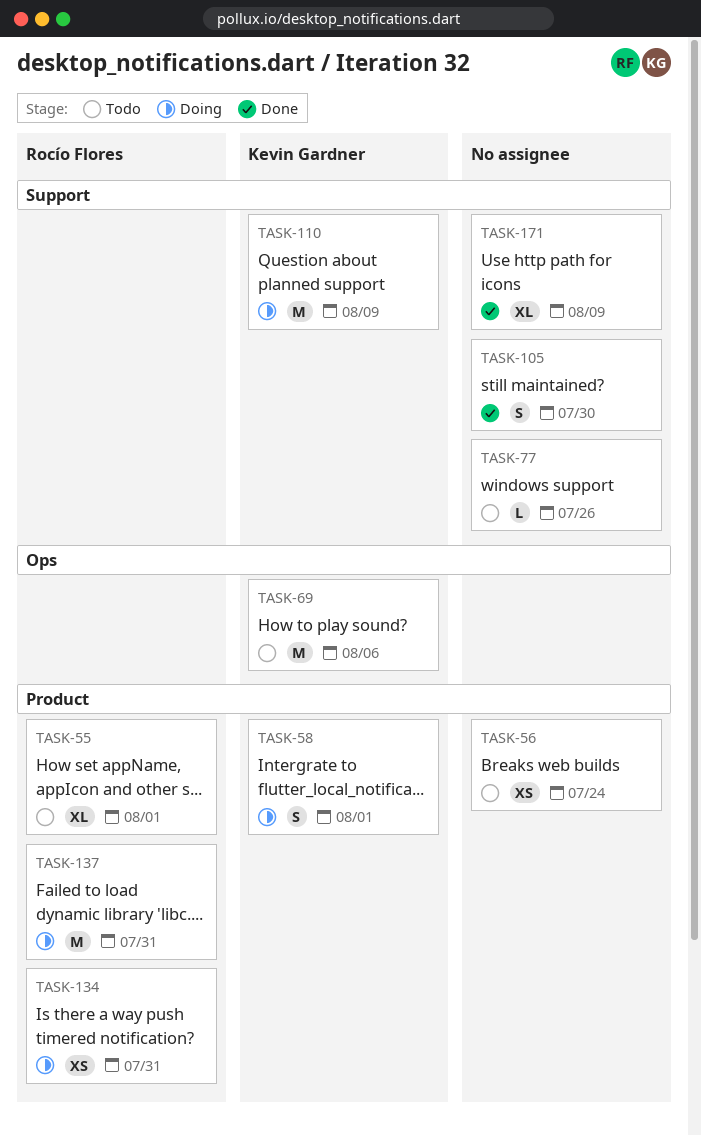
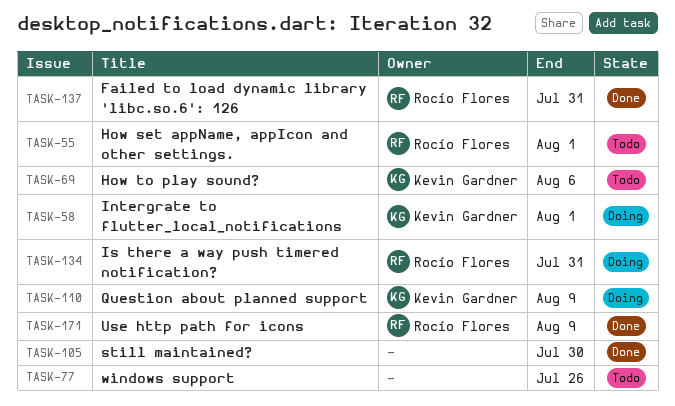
TASK-56: present -> none
TASK-137, status: Doing -> Done
TASK-171, owner: none -> Rocío Flores

